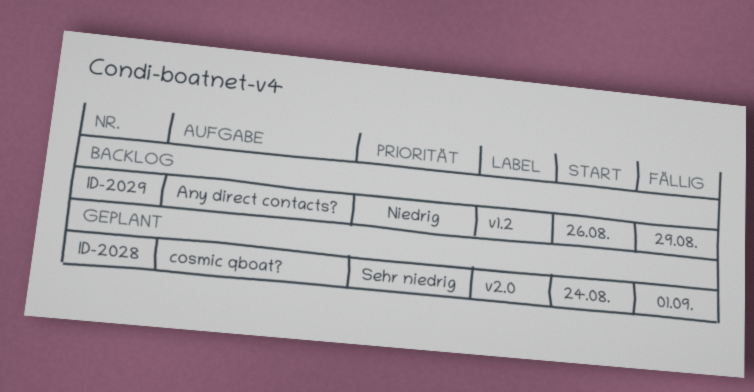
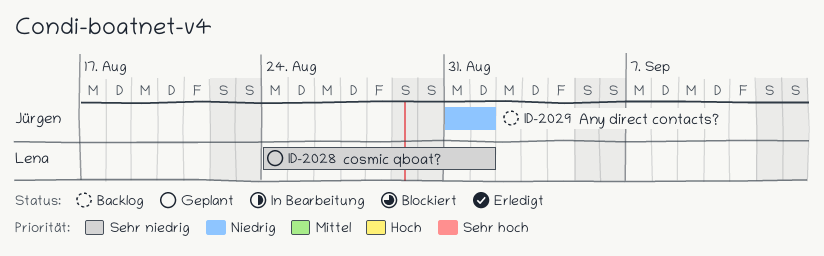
ID-2029, start: Aug 26 -> Aug 31
ID-2029, due: Aug 29 -> Sep 1

